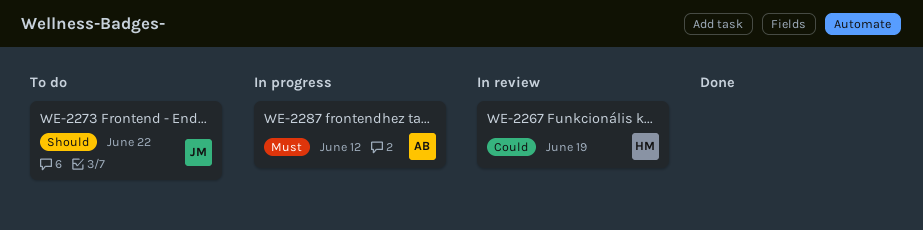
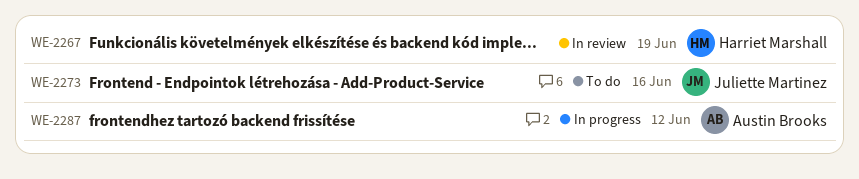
WE-2273, due: Jun 22 -> Jun 16

